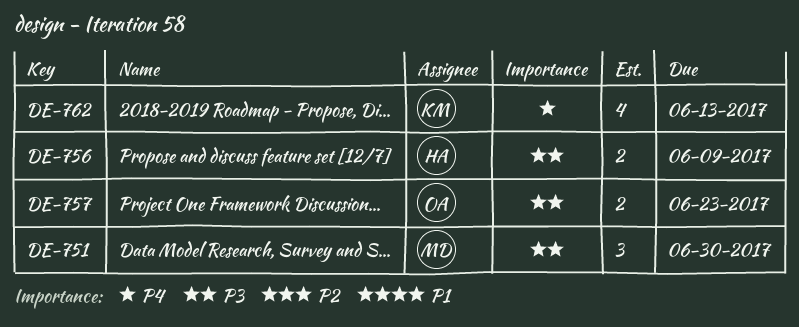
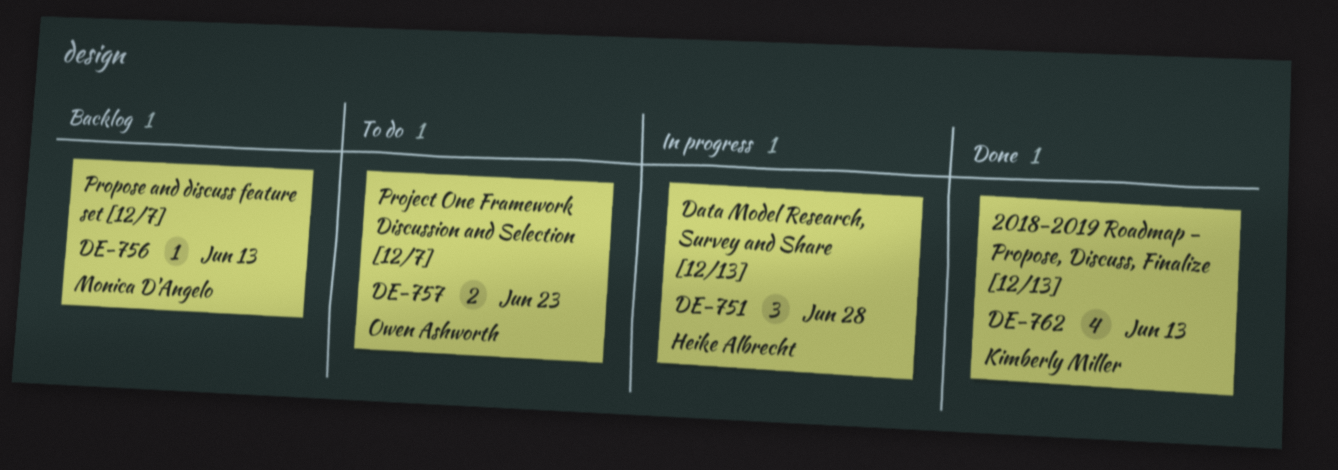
DE-751, owner: Monica D'Angelo -> Heike Albrecht
DE-751, due: Jun 30 -> Jun 28
DE-756, owner: Heike Albrecht -> Monica D'Angelo
DE-756, estimate: 2 -> 1
DE-756, due: Jun 9 -> Jun 13

